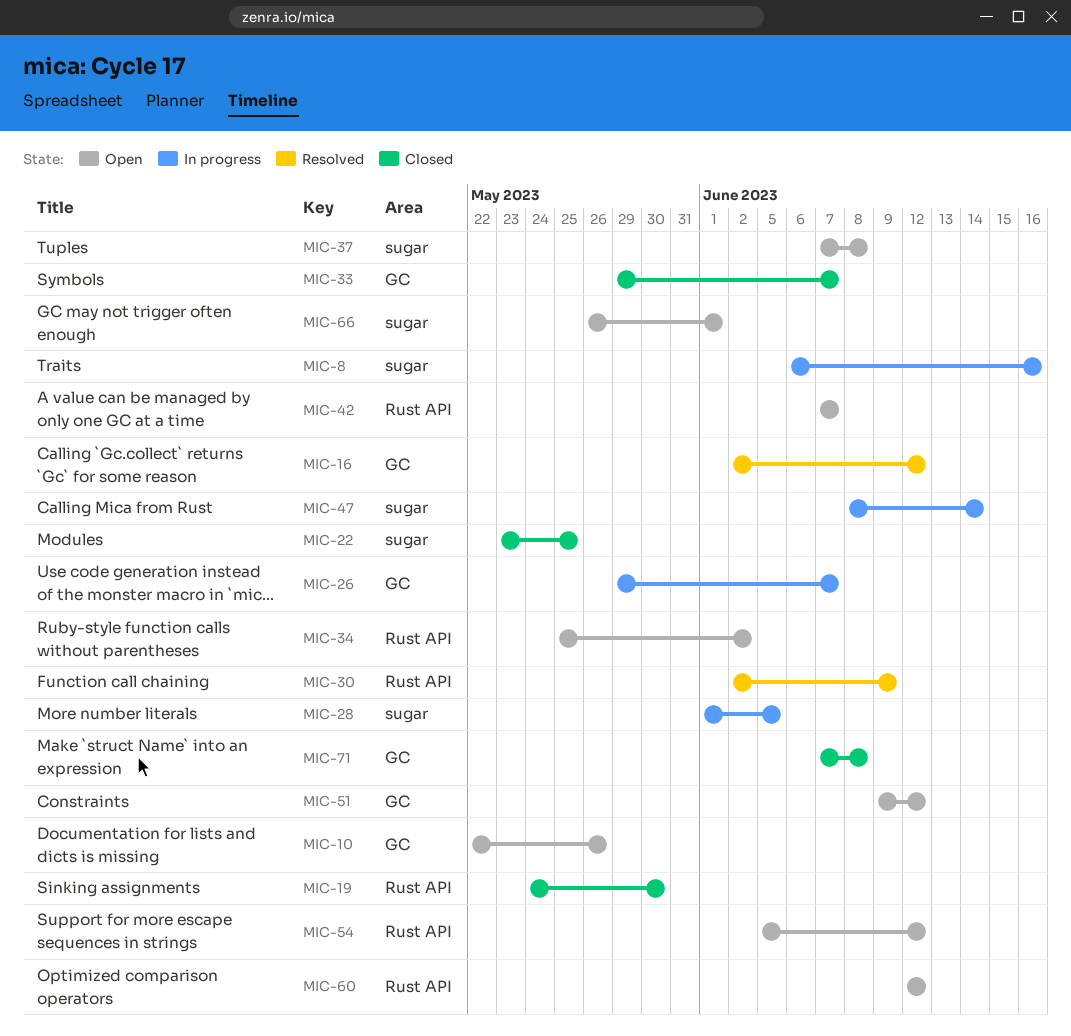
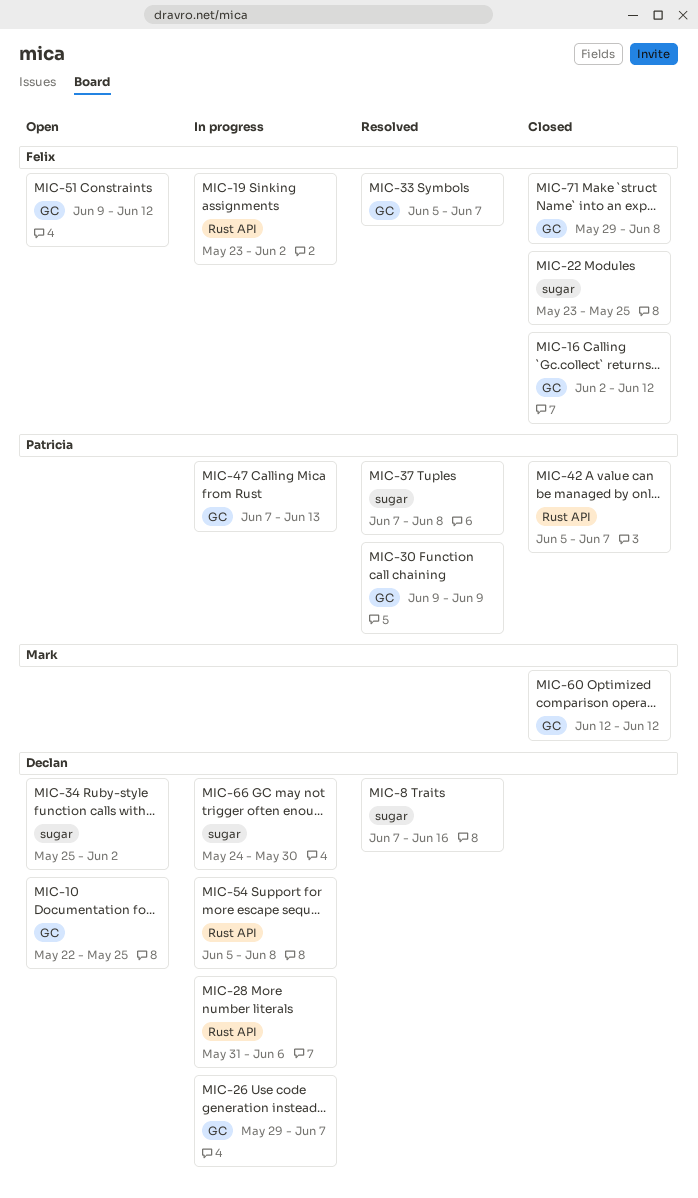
MIC-8, status: In progress -> Resolved
MIC-8, start: Jun 6 -> Jun 7
MIC-10, due: May 26 -> May 25
MIC-16, status: Resolved -> Closed
MIC-19, status: Closed -> In progress
MIC-19, start: May 24 -> May 23
MIC-19, due: May 30 -> Jun 2
MIC-28, label: sugar -> Rust API
MIC-28, start: Jun 1 -> May 31
MIC-28, due: Jun 5 -> Jun 6
MIC-30, label: Rust API -> GC
MIC-30, start: Jun 2 -> Jun 9
MIC-33, status: Closed -> Resolved
MIC-33, start: May 29 -> Jun 5
MIC-34, label: Rust API -> sugar
MIC-37, status: Open -> Resolved
MIC-42, status: Open -> Closed
MIC-42, start: Jun 7 -> Jun 5
MIC-47, label: sugar -> GC
MIC-47, start: Jun 8 -> Jun 7
MIC-47, due: Jun 14 -> Jun 13
MIC-54, status: Open -> In progress
MIC-54, due: Jun 12 -> Jun 8
MIC-60, status: Open -> Closed
MIC-60, label: Rust API -> GC
MIC-66, status: Open -> In progress
MIC-66, start: May 26 -> May 24
MIC-66, due: Jun 1 -> May 30
MIC-71, start: Jun 7 -> May 29

